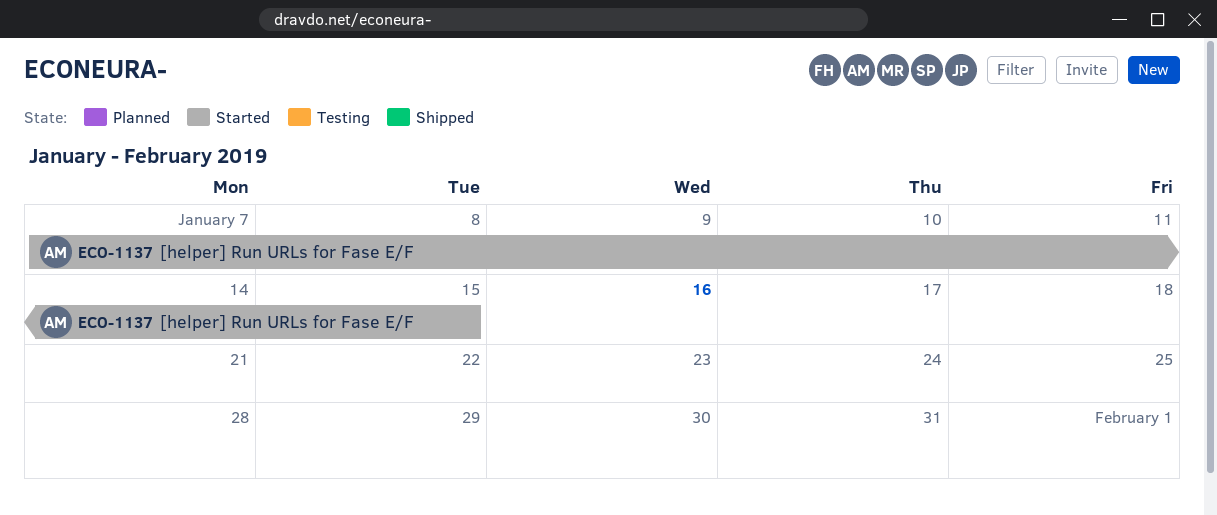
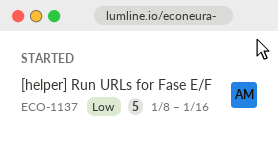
ECO-1137, start: Jan 7 -> Jan 8
ECO-1137, due: Jan 15 -> Jan 16

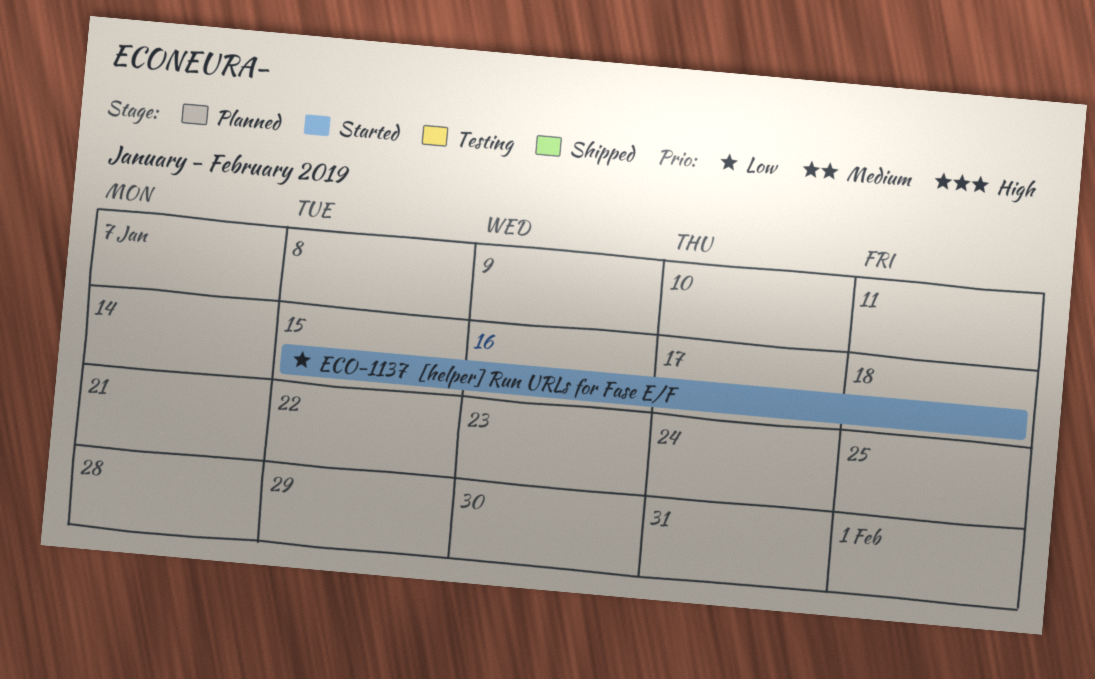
ECO-1137, start: Jan 8 -> Jan 15
ECO-1137, due: Jan 16 -> Jan 18

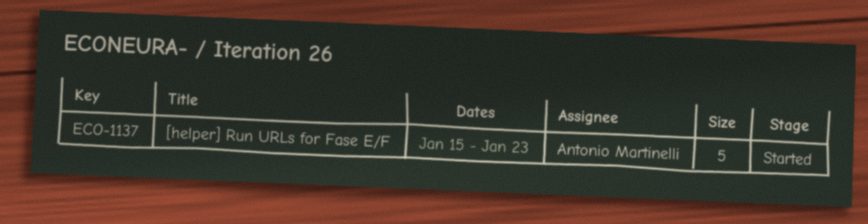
ECO-1137, due: Jan 18 -> Jan 23

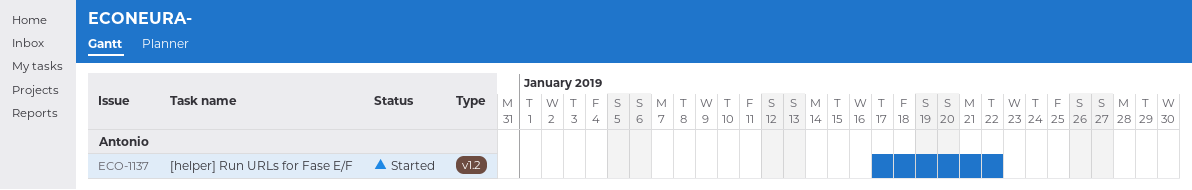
ECO-1137, start: Jan 15 -> Jan 17
ECO-1137, due: Jan 23 -> Jan 22

